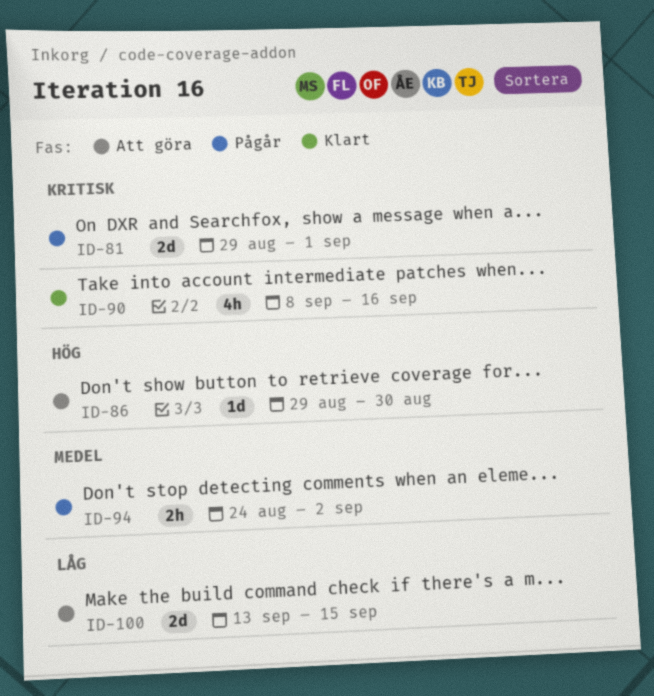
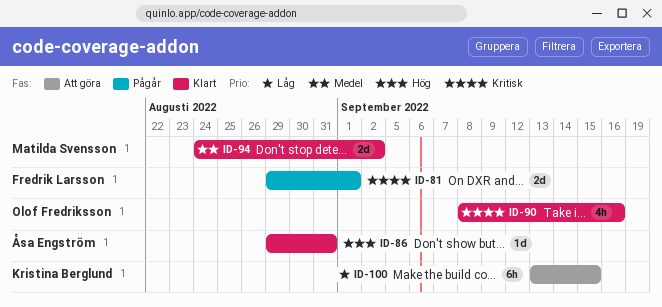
ID-86, status: Att göra -> Klart
ID-86, due: Aug 30 -> Aug 31
ID-94, status: Pågår -> Klart
ID-94, estimate: 2h -> 2d
ID-100, estimate: 2d -> 6h

